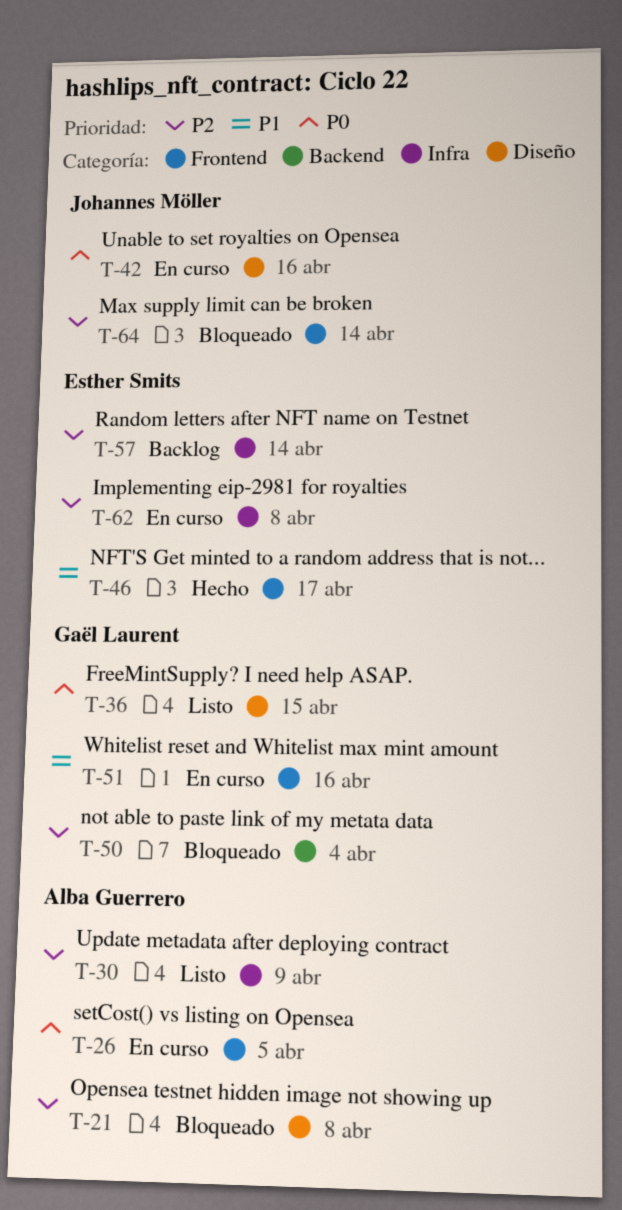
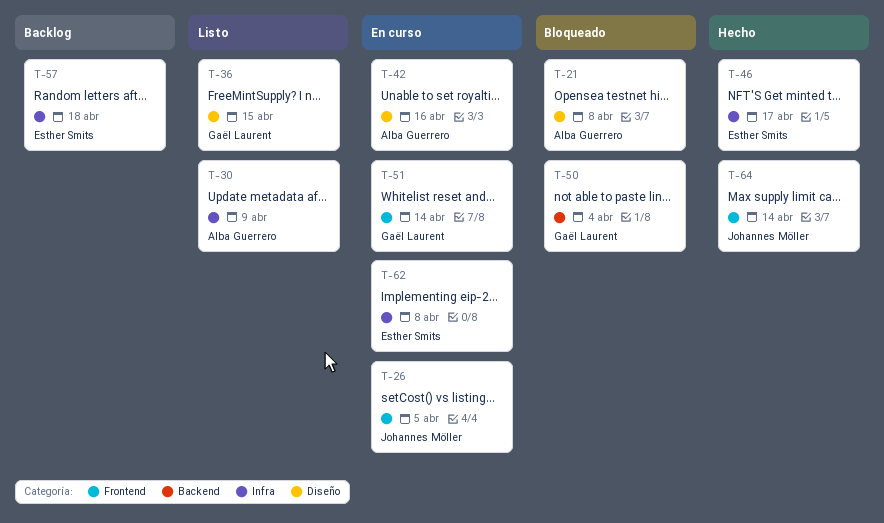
T-26, owner: Alba Guerrero -> Johannes Möller
T-42, owner: Johannes Möller -> Alba Guerrero
T-46, label: Frontend -> Infra
T-51, due: Apr 16 -> Apr 14
T-57, due: Apr 14 -> Apr 18
T-64, status: Bloqueado -> Hecho

